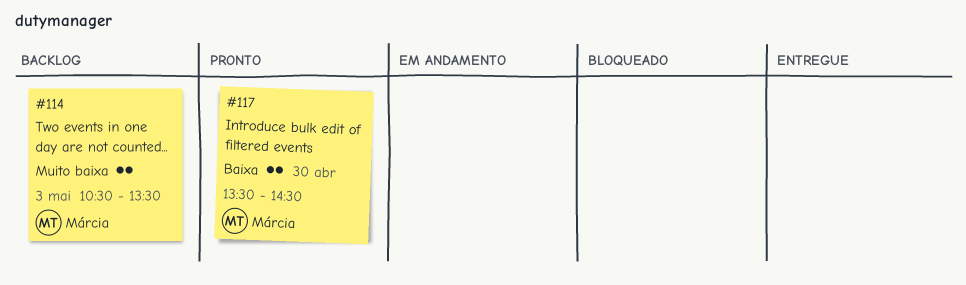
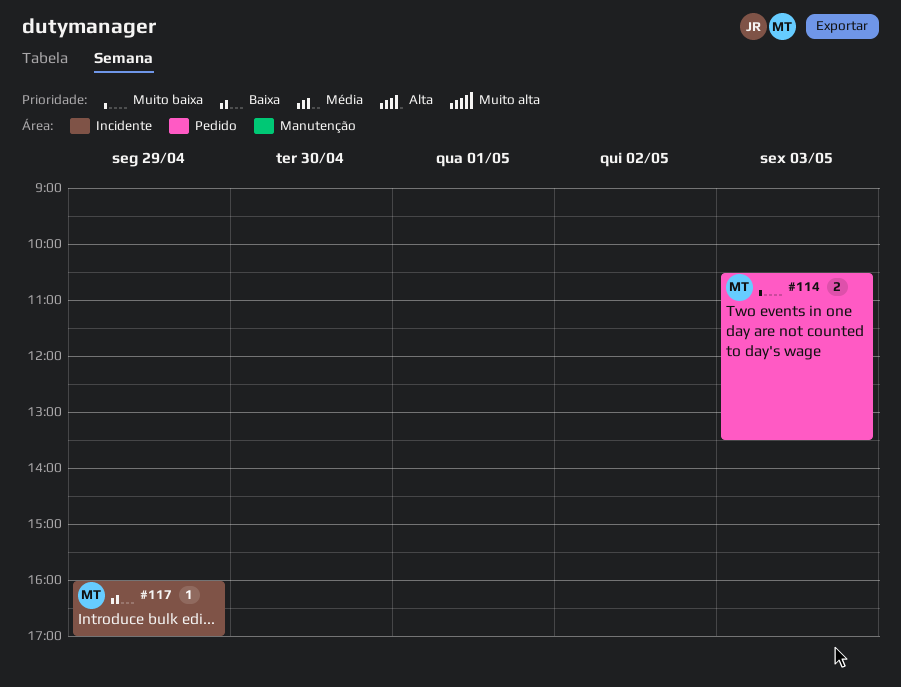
#117, estimate: 2 -> 1
#117, day: Apr 30 -> Apr 29
#117, begins: 13:30 -> 16:00
#117, ends: 14:30 -> 17:00

